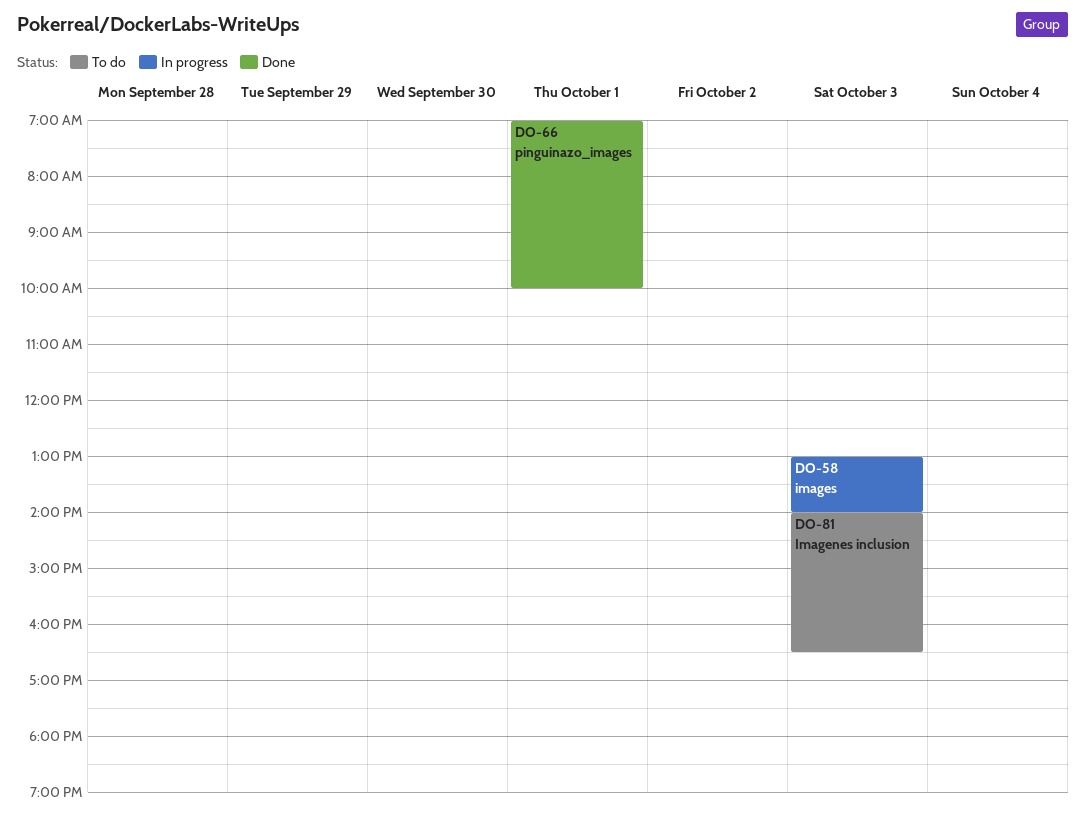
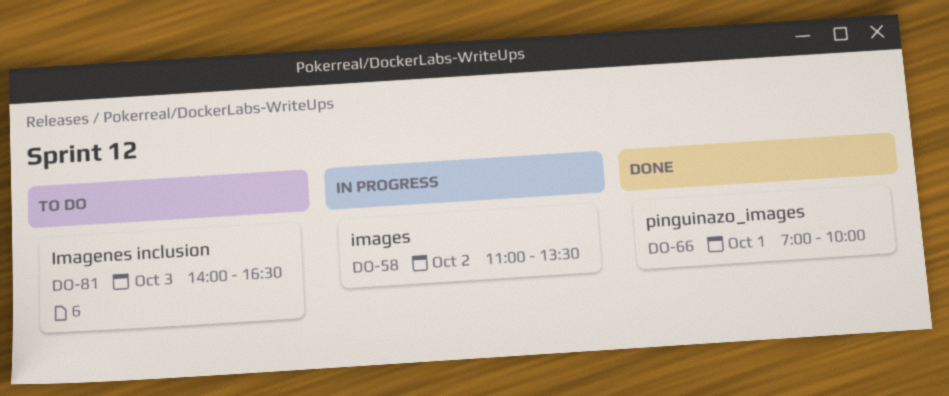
DO-58, day: Oct 3 -> Oct 2
DO-58, begins: 13:00 -> 11:00
DO-58, ends: 14:00 -> 13:30

